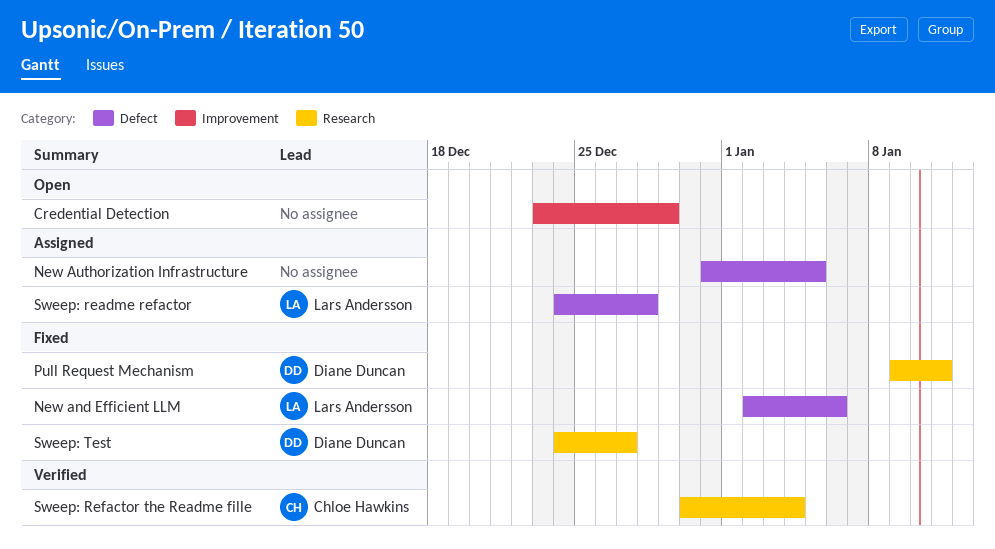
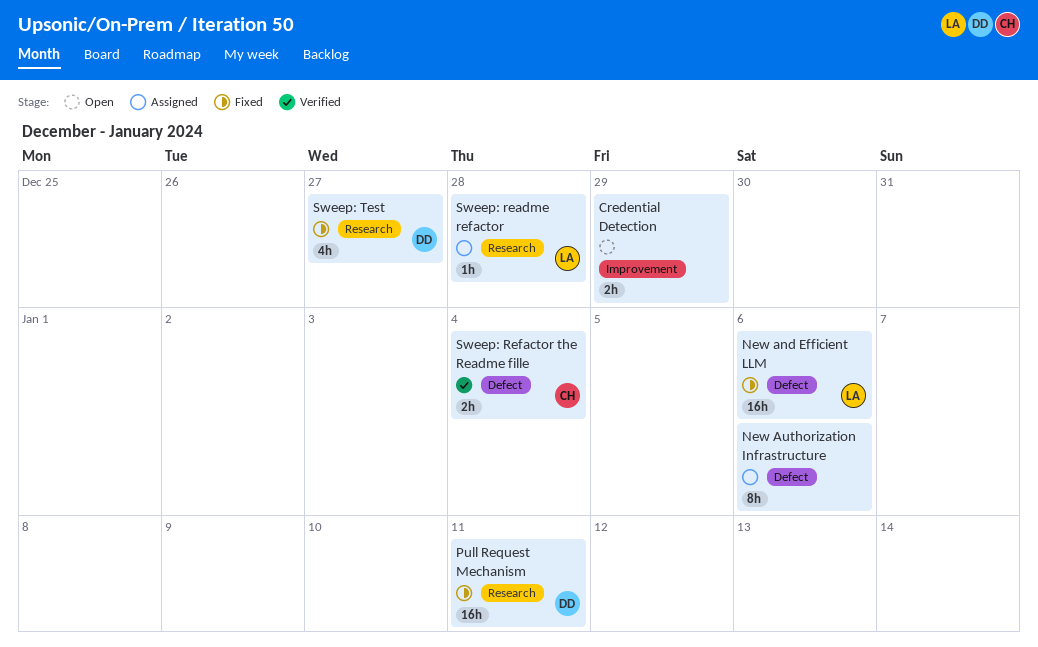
New Authorization Infrastructure, due: Jan 5 -> Jan 6
Sweep: readme refactor, label: Defect -> Research
Sweep: Refactor the Readme fille, label: Research -> Defect

